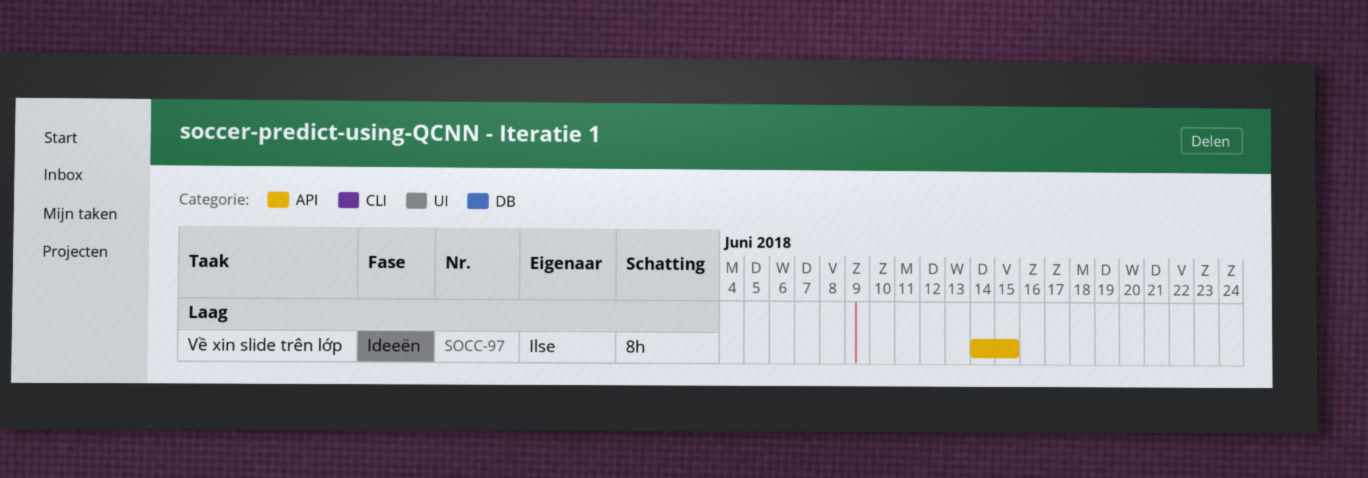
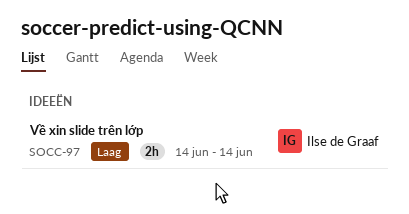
SOCC-97, estimate: 8h -> 2h
SOCC-97, due: Jun 15 -> Jun 14

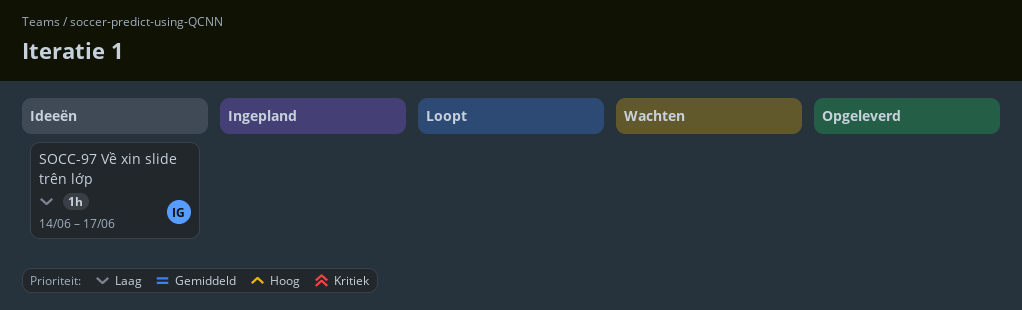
SOCC-97, estimate: 2h -> 1h
SOCC-97, due: Jun 14 -> Jun 17

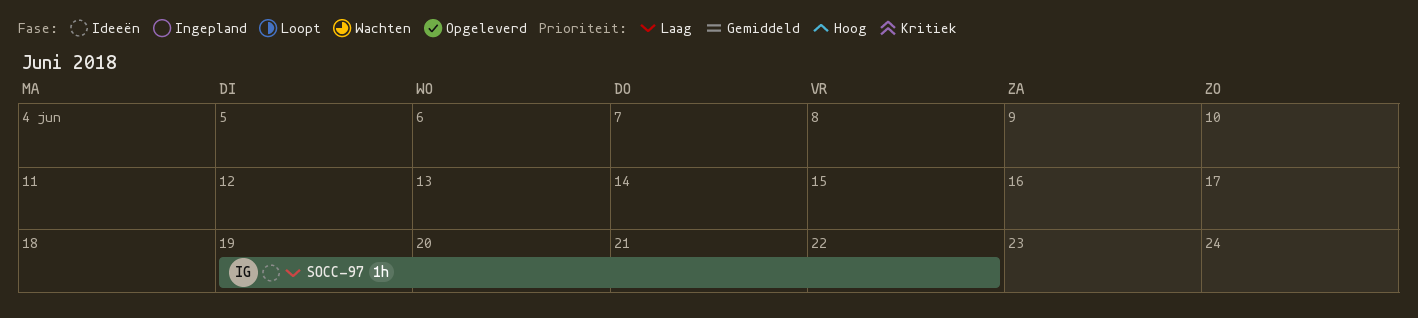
SOCC-97, start: Jun 14 -> Jun 19
SOCC-97, due: Jun 17 -> Jun 22

